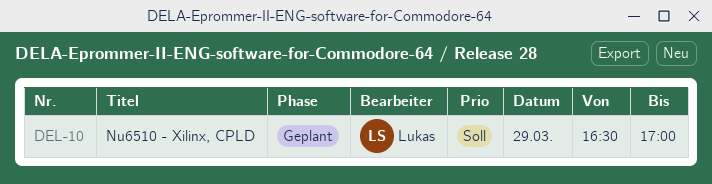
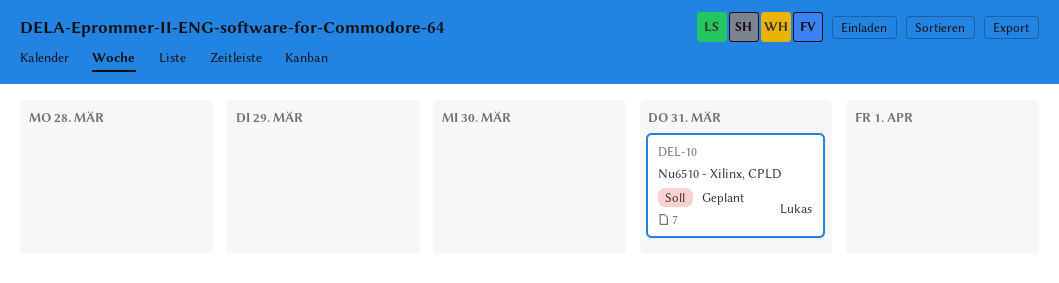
DEL-10, day: Mar 29 -> Mar 31

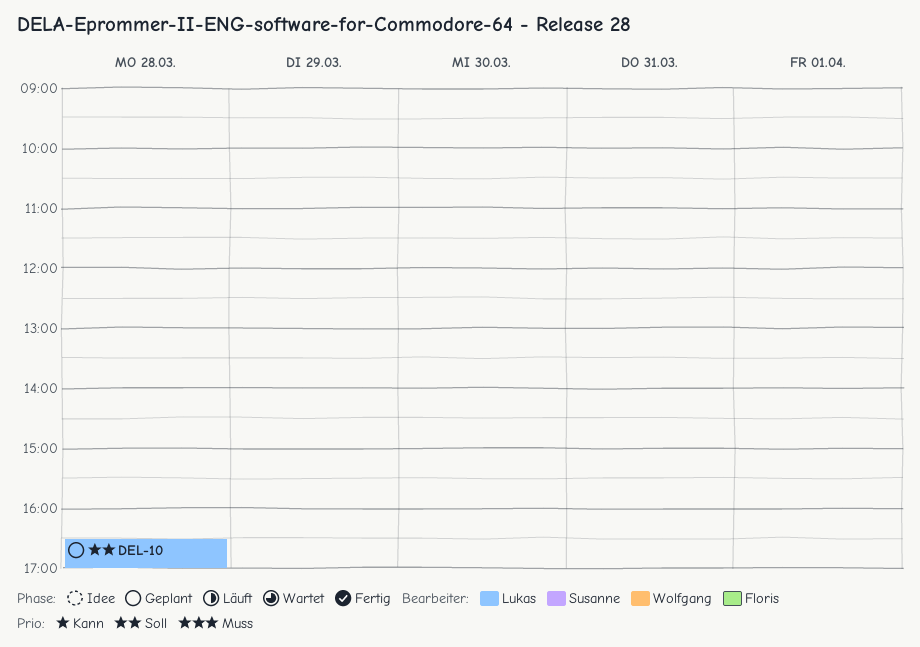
DEL-10, day: Mar 31 -> Mar 28

